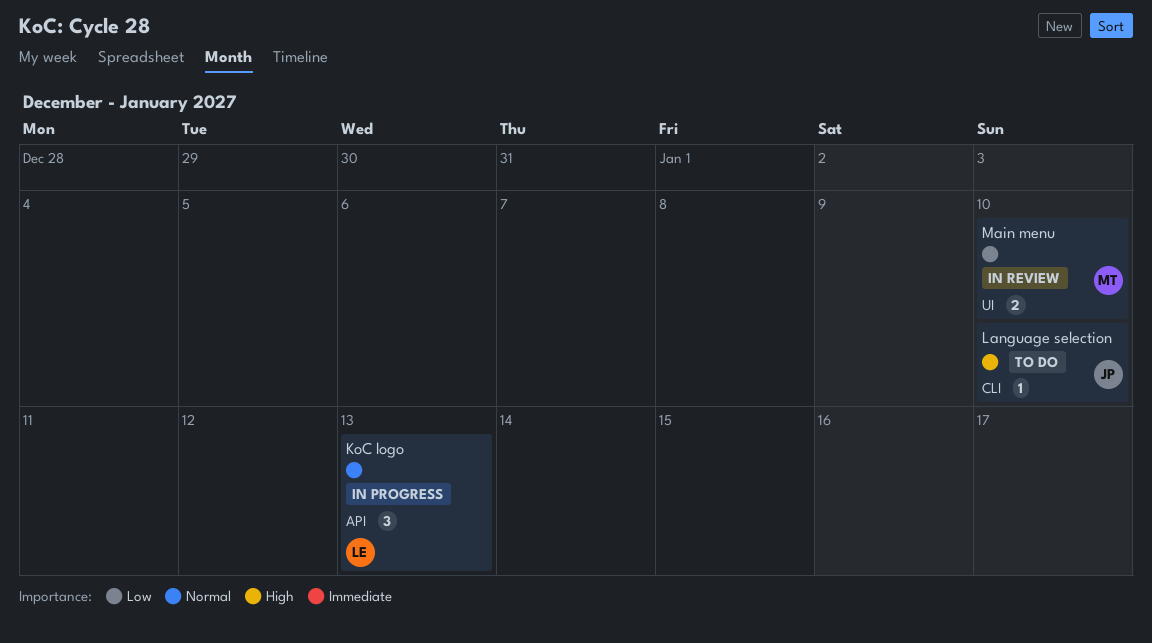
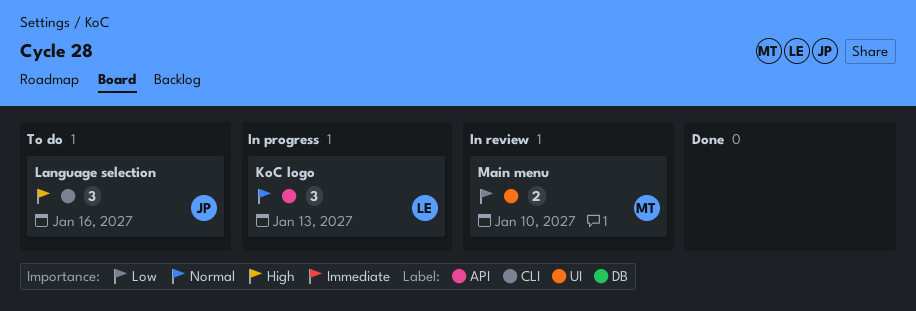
Language selection, estimate: 1 -> 3
Language selection, due: Jan 10 -> Jan 16

